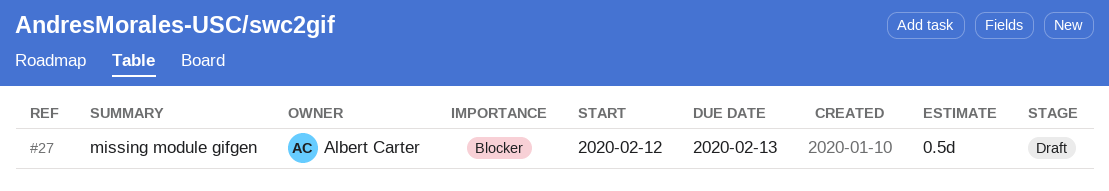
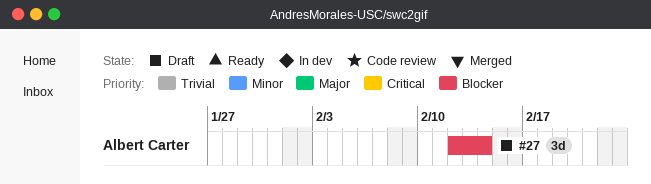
#27, estimate: 0.5d -> 3d
#27, due: Feb 13 -> Feb 14

